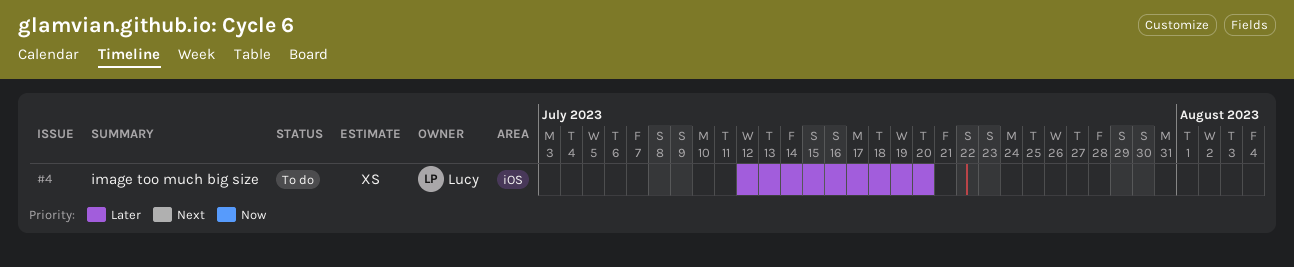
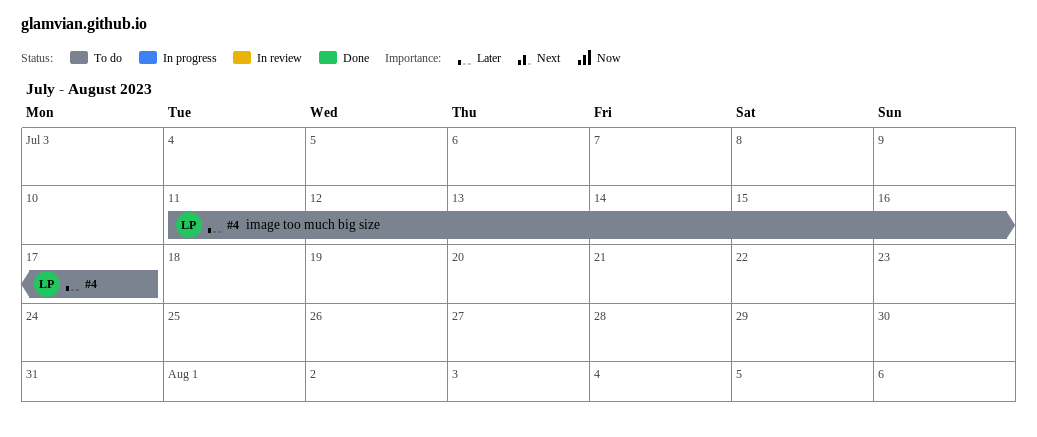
#4, start: Jul 12 -> Jul 11
#4, due: Jul 20 -> Jul 17

